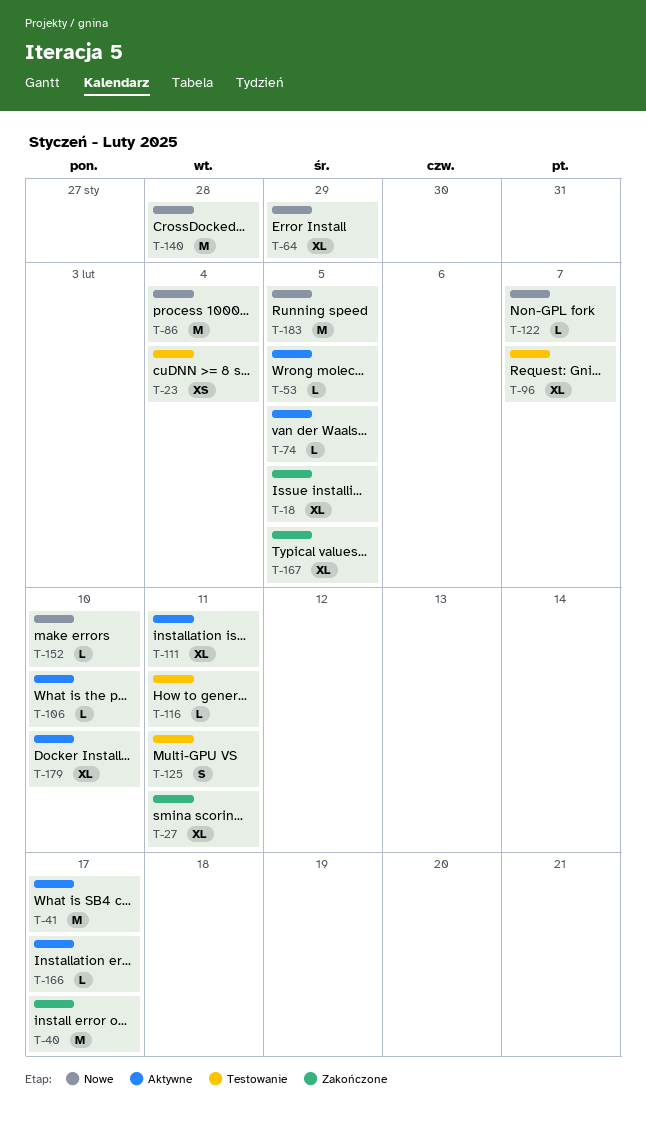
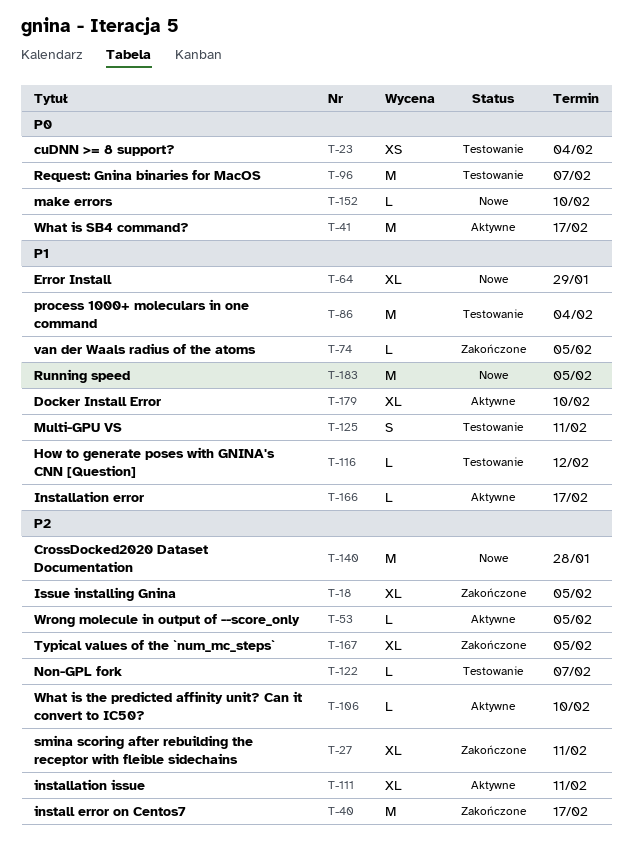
T-74, status: Aktywne -> Zakończone
T-86, status: Nowe -> Testowanie
T-96, estimate: XL -> M
T-116, due: Feb 11 -> Feb 12
T-122, status: Nowe -> Testowanie

